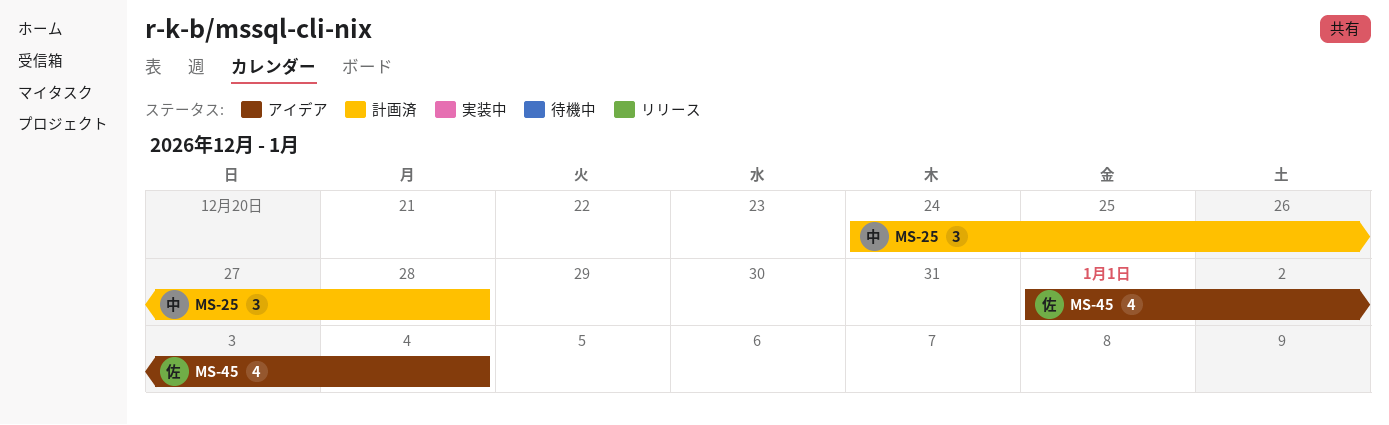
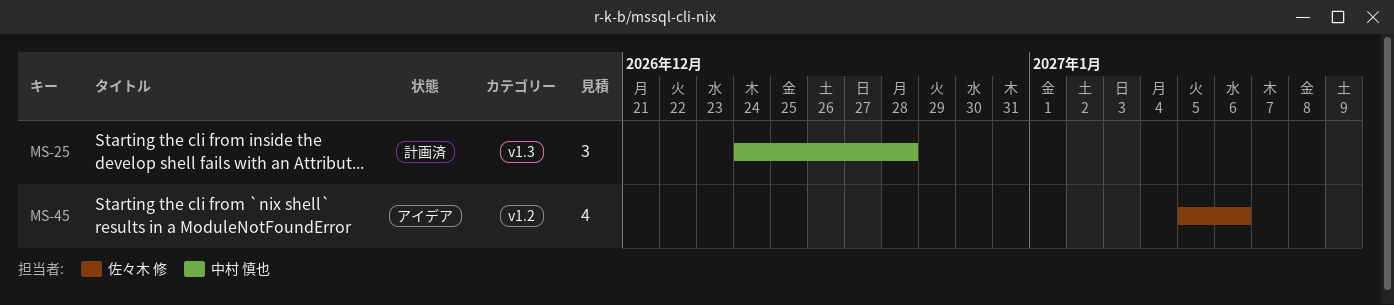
MS-45, start: Jan 1 -> Jan 5
MS-45, due: Jan 4 -> Jan 6

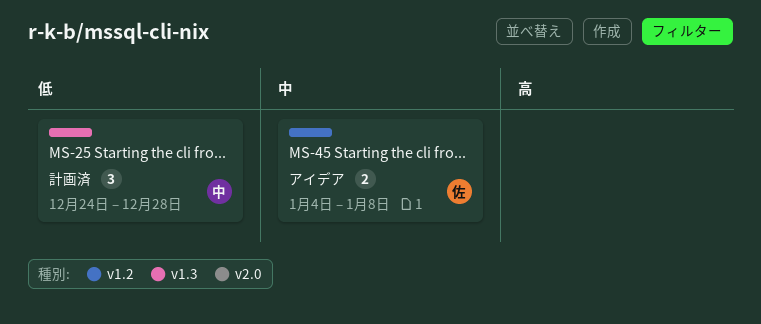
MS-45, estimate: 4 -> 2
MS-45, start: Jan 5 -> Jan 4
MS-45, due: Jan 6 -> Jan 8

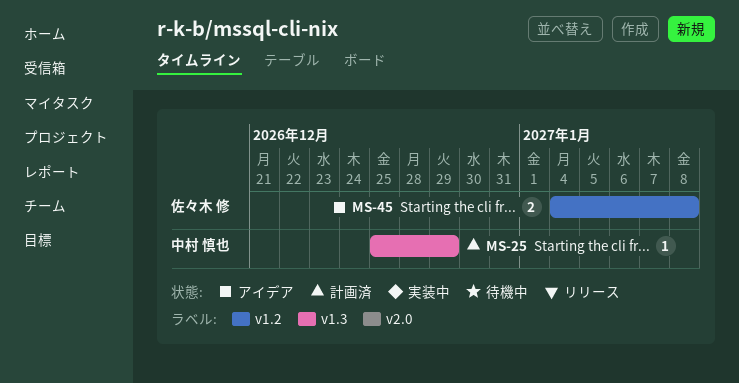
MS-25, estimate: 3 -> 1
MS-25, start: Dec 24 -> Dec 25
MS-25, due: Dec 28 -> Dec 29

